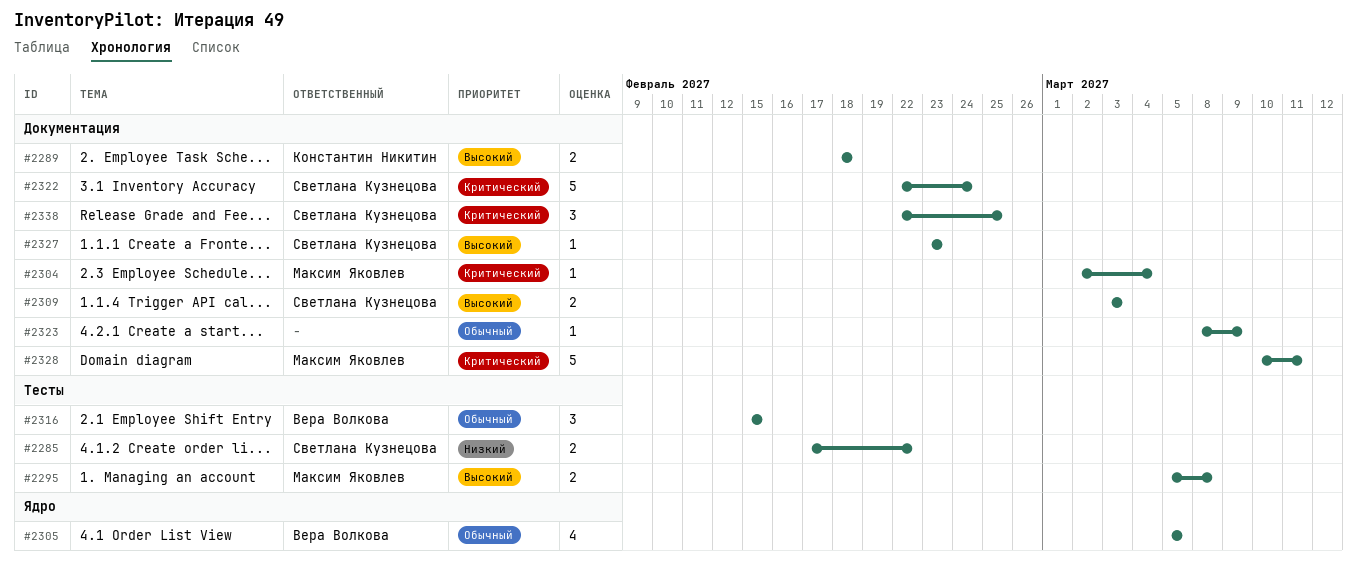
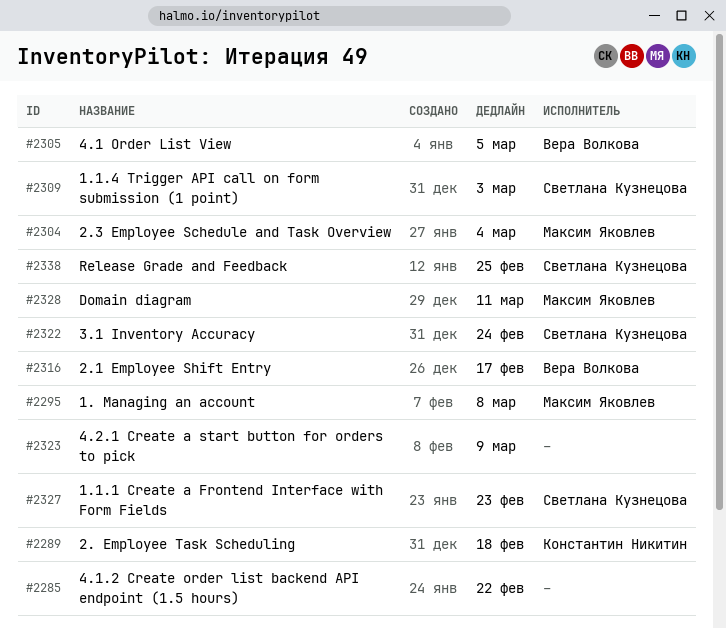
#2285, owner: Светлана Кузнецова -> none
#2316, due: Feb 15 -> Feb 17

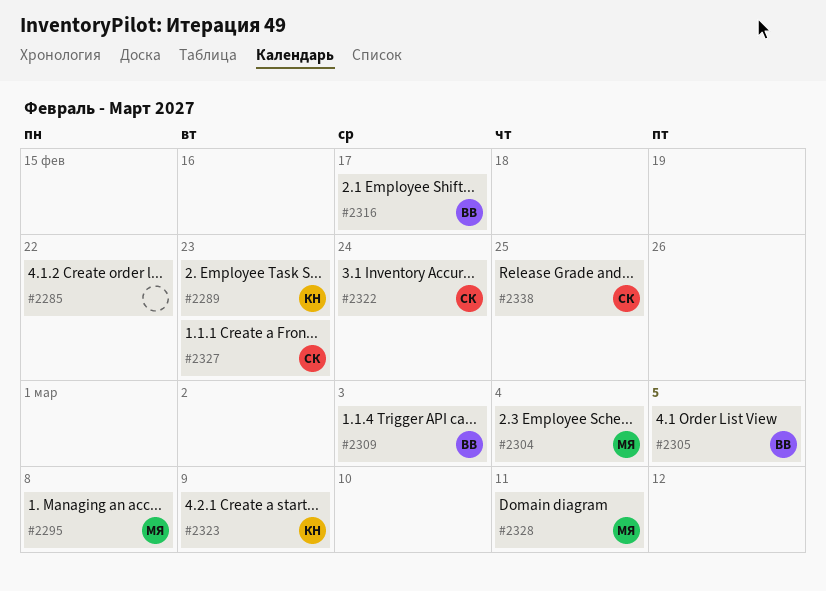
#2289, due: Feb 18 -> Feb 23
#2309, owner: Светлана Кузнецова -> Вера Волкова
#2323, owner: none -> Константин Никитин

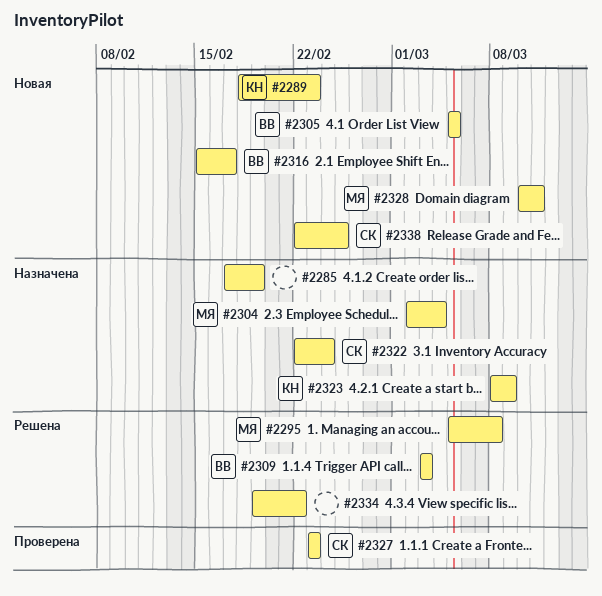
#2285, due: Feb 22 -> Feb 19
#2334: none -> present

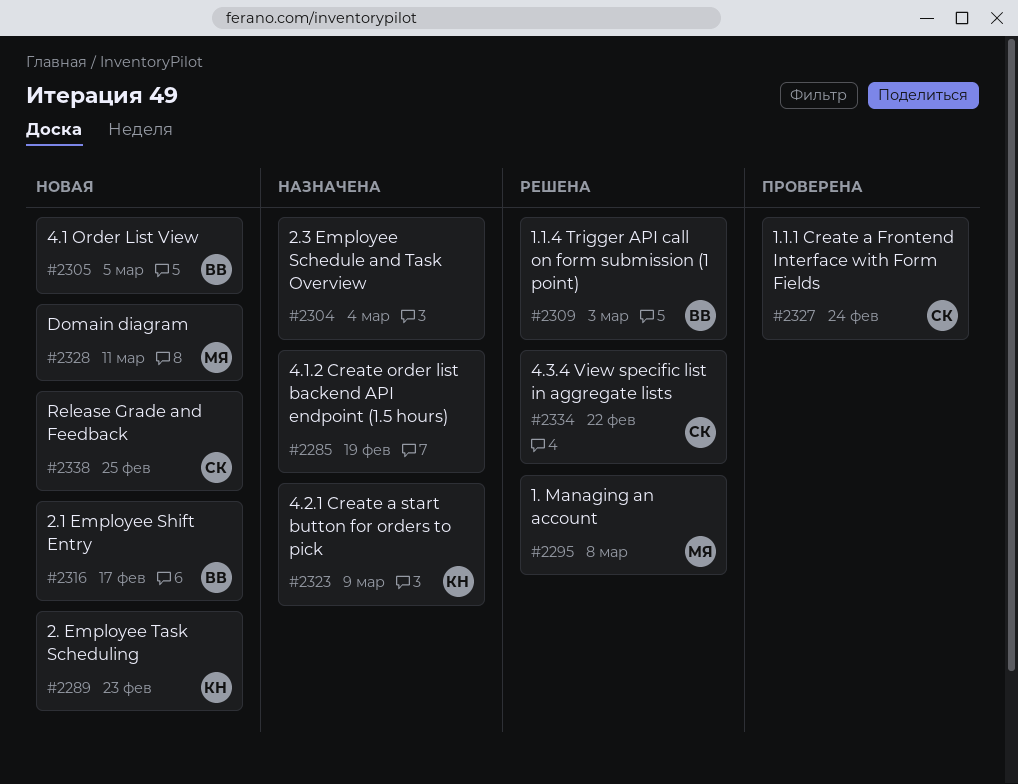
#2304, owner: МЯ -> none
#2322: present -> none
#2327, due: Feb 23 -> Feb 24
#2334, owner: none -> СК

